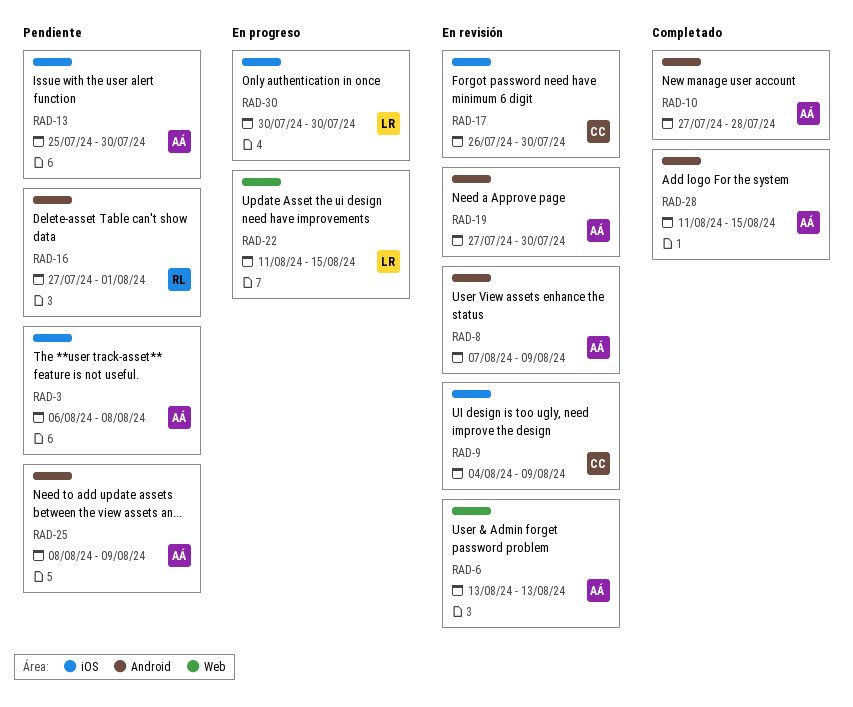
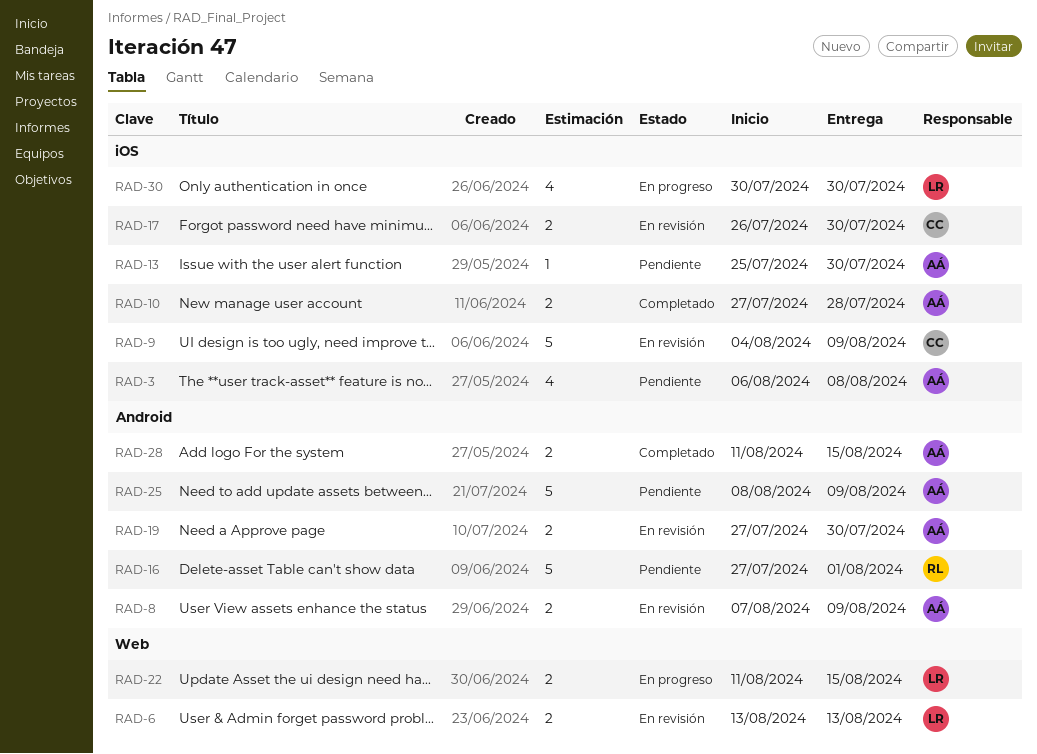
RAD-6, owner: AÁ -> LR
RAD-10, label: Android -> iOS

